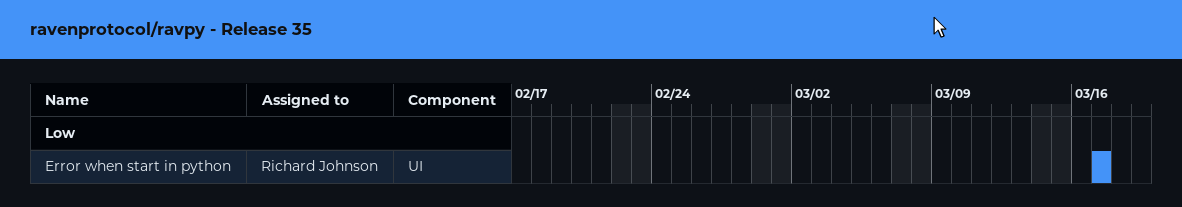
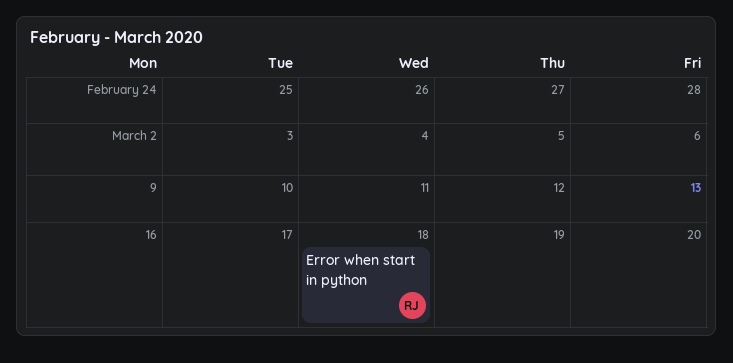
Error when start in python, due: Mar 17 -> Mar 18

